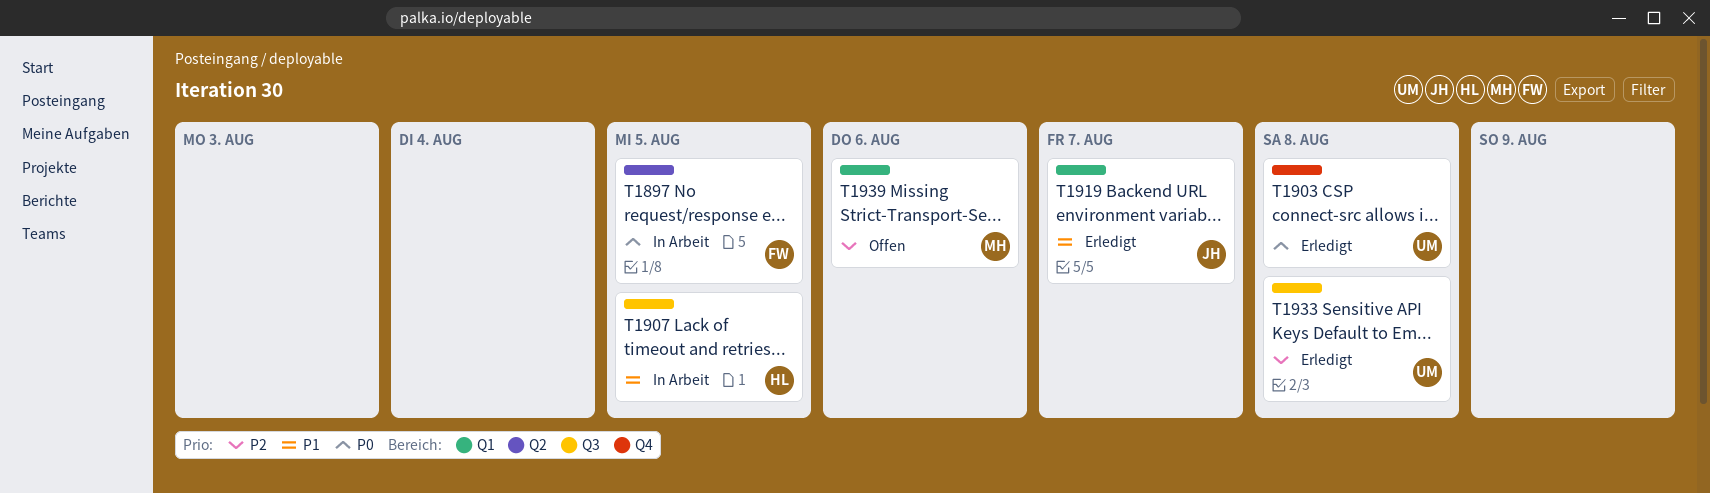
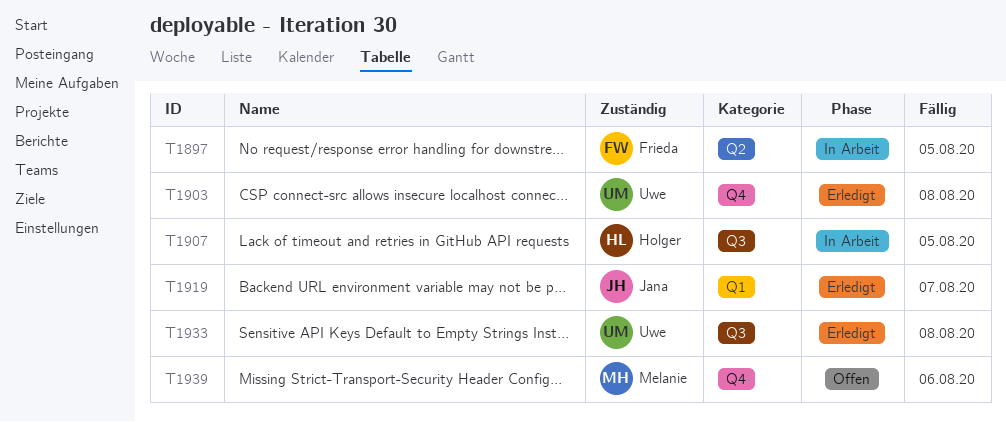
T1939, label: Q1 -> Q4

